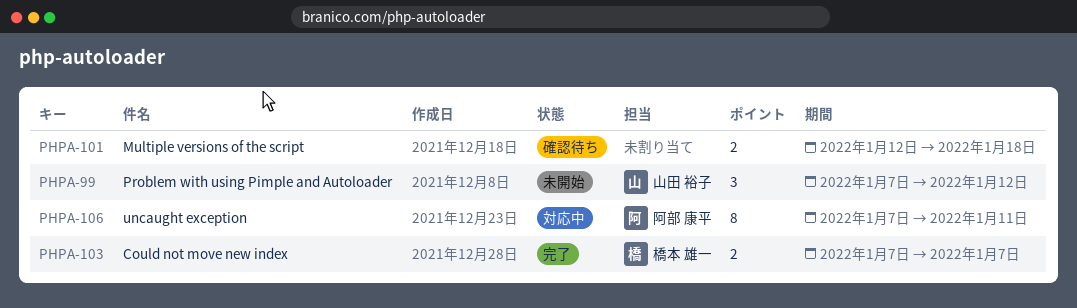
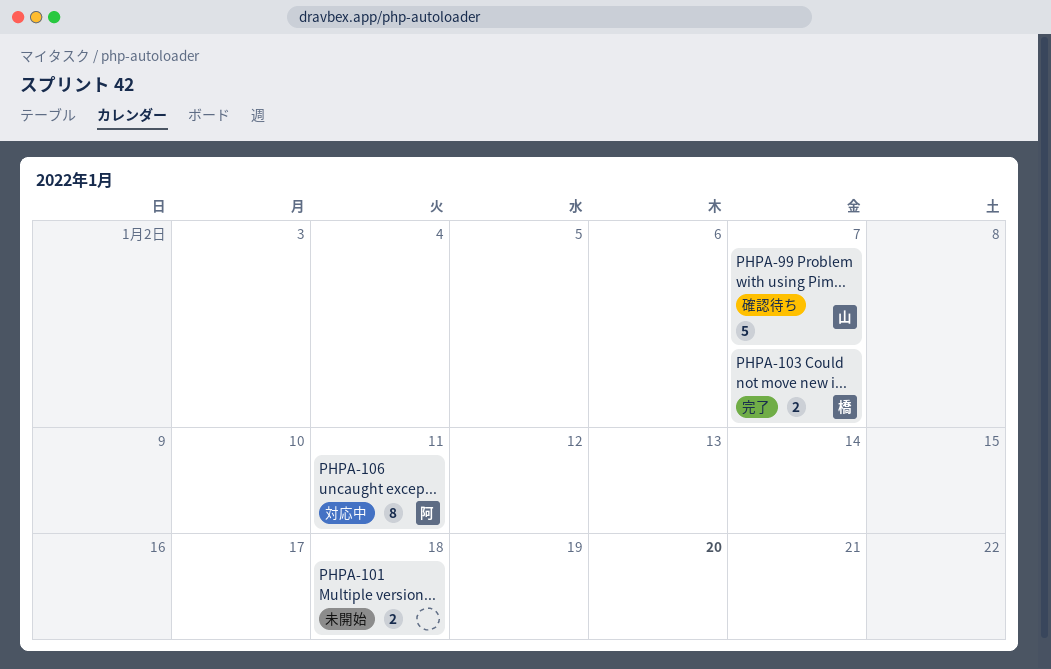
PHPA-99, status: 未開始 -> 確認待ち
PHPA-99, estimate: 3 -> 5
PHPA-99, due: Jan 12 -> Jan 7
PHPA-101, status: 確認待ち -> 未開始

